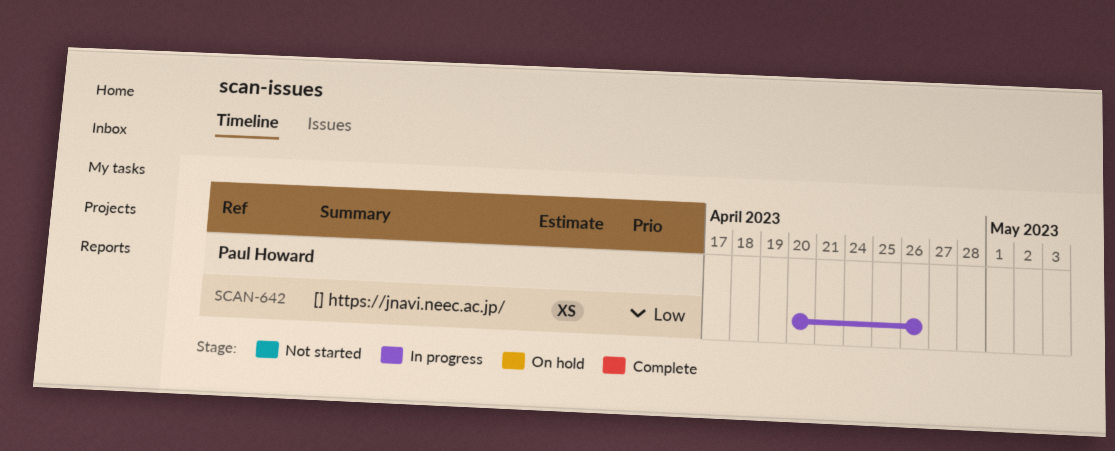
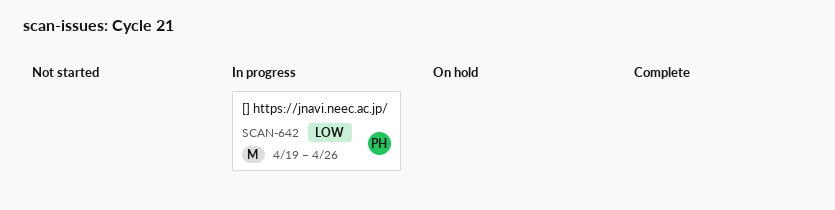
SCAN-642, estimate: XS -> M
SCAN-642, start: Apr 20 -> Apr 19

